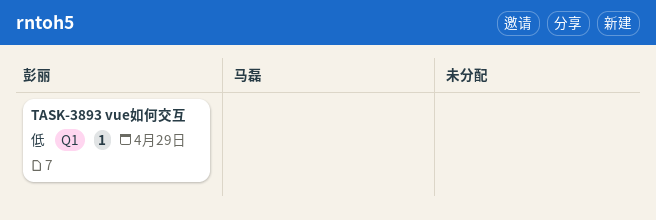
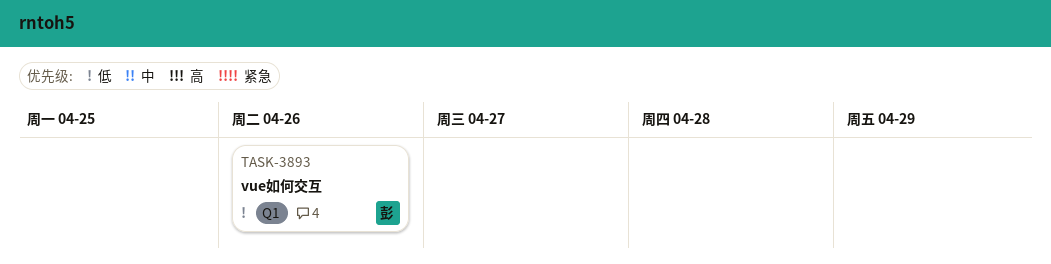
TASK-3893, due: Apr 29 -> Apr 26

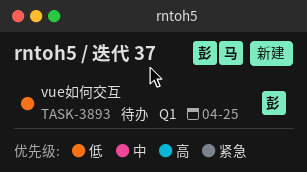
TASK-3893, due: Apr 26 -> Apr 25

